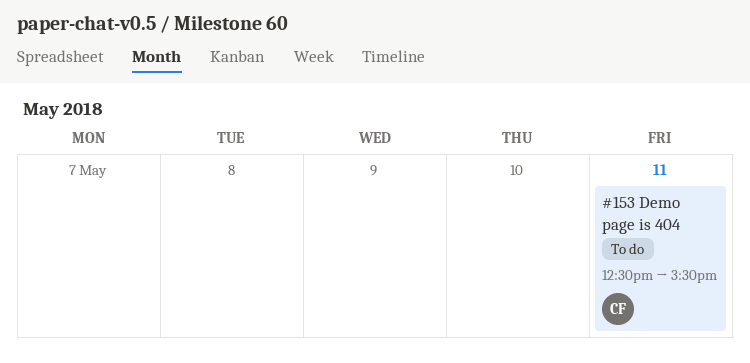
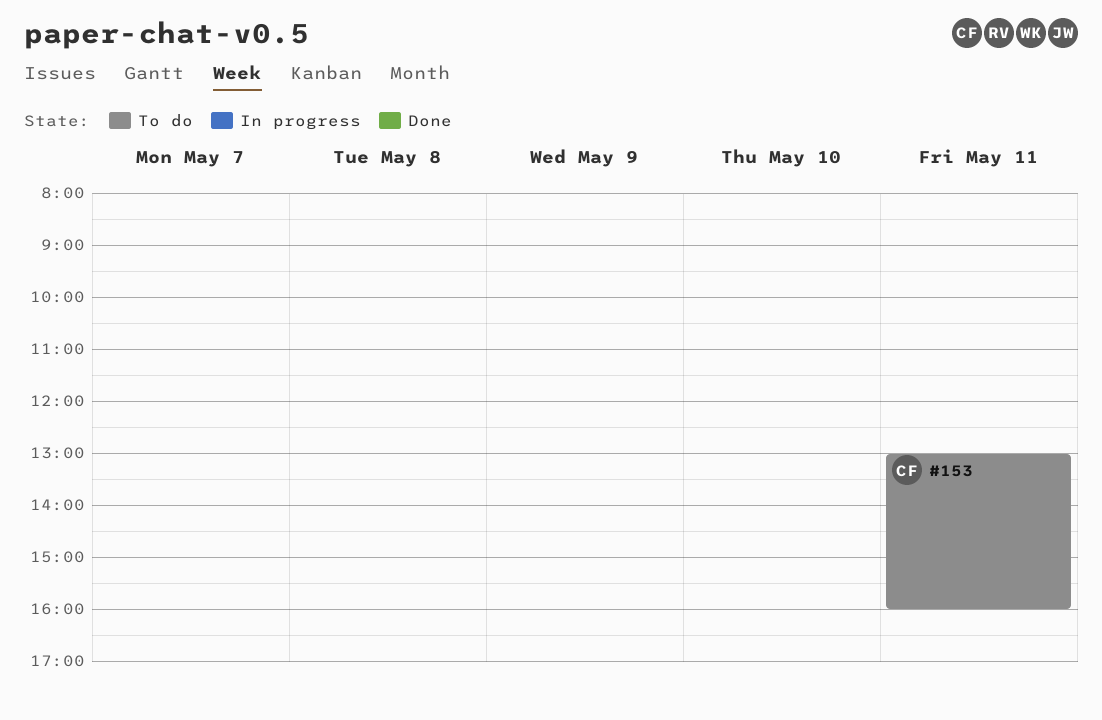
#153, begins: 12:30 -> 13:00
#153, ends: 15:30 -> 16:00

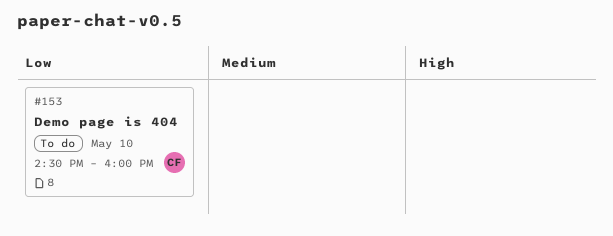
#153, day: May 11 -> May 10
#153, begins: 13:00 -> 14:30

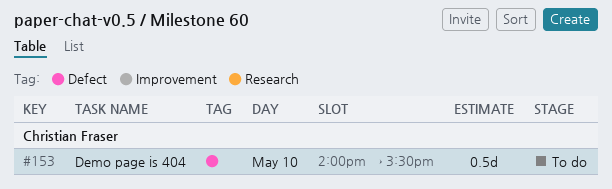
#153, begins: 14:30 -> 14:00
#153, ends: 16:00 -> 15:30

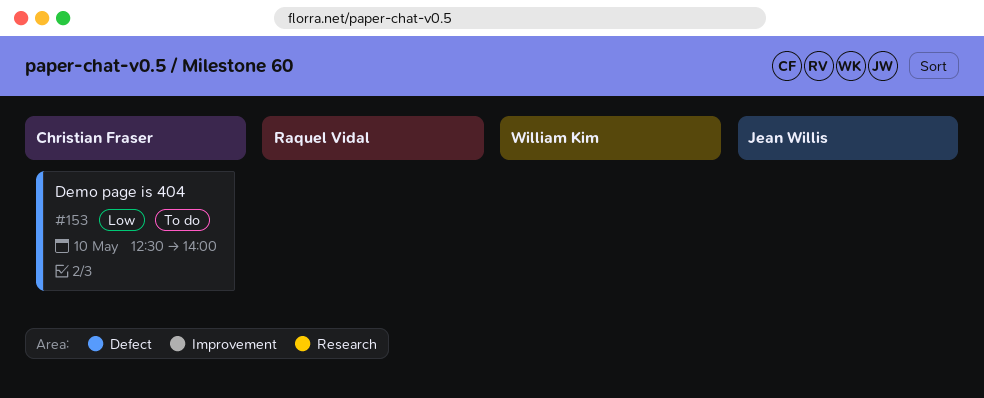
#153, begins: 14:00 -> 12:30
#153, ends: 15:30 -> 14:00

